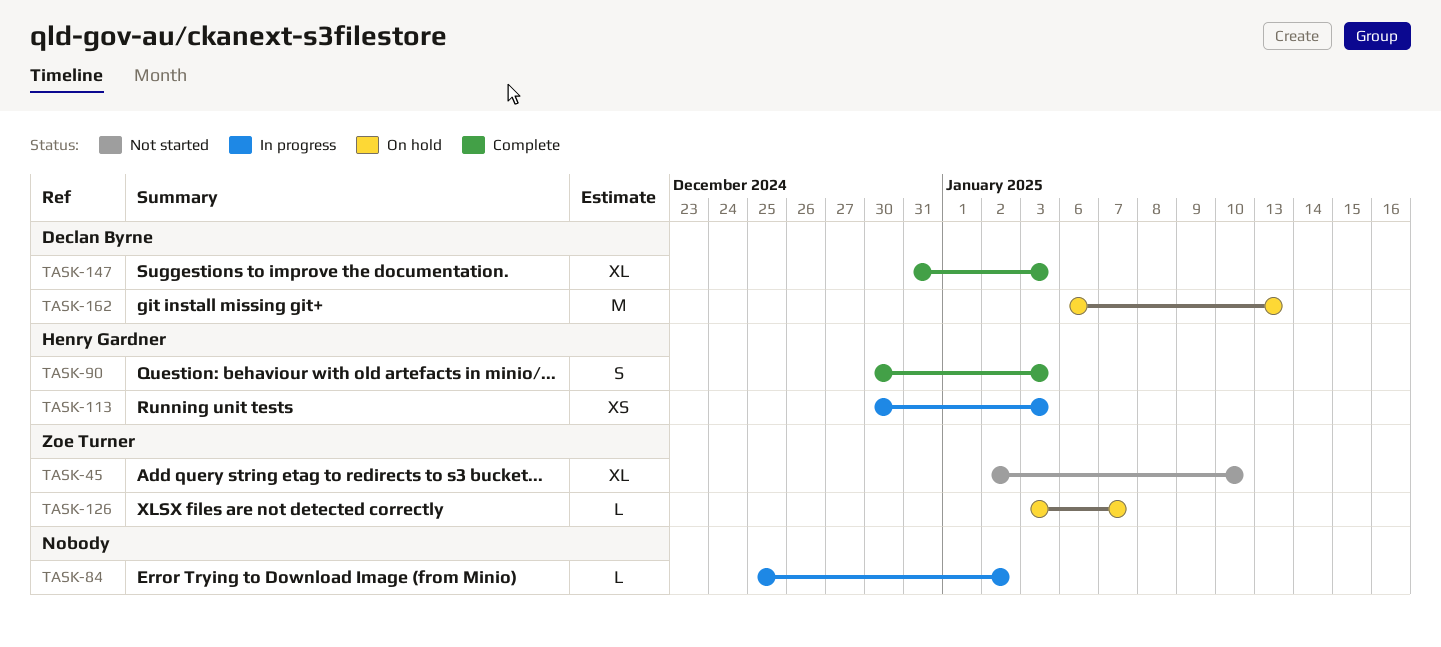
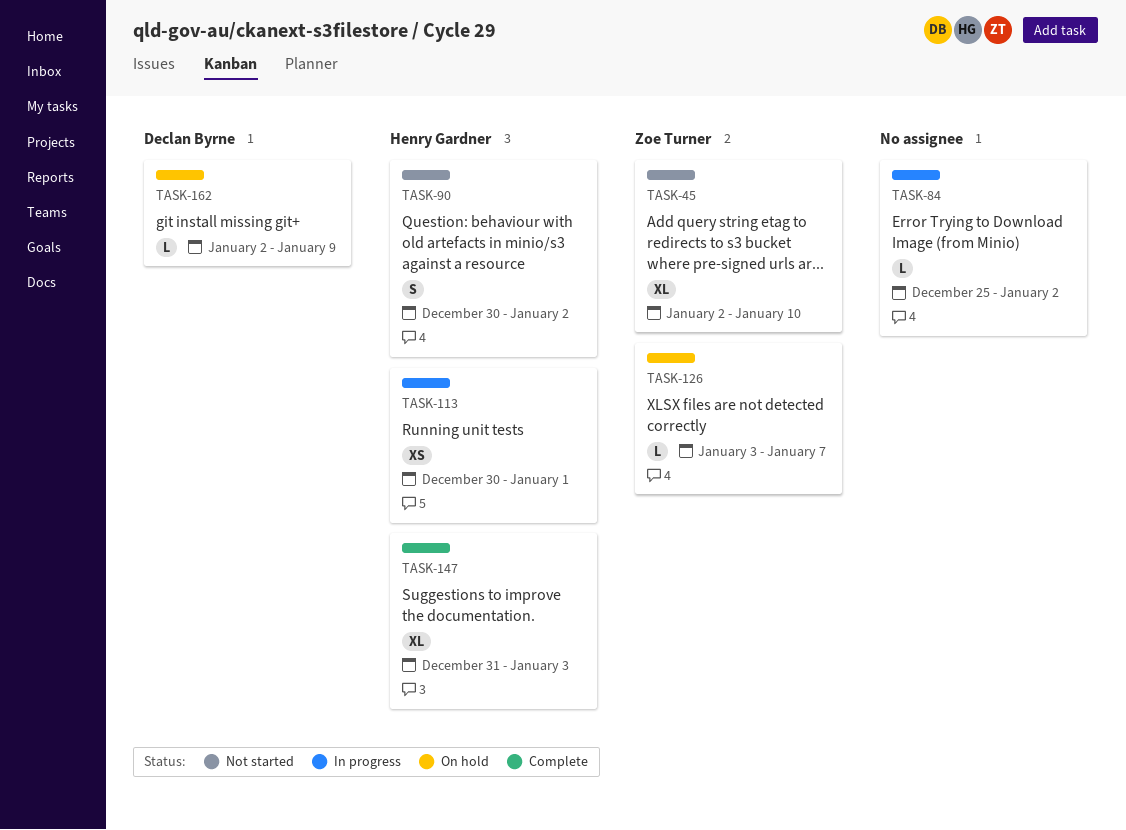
TASK-90, status: Complete -> Not started
TASK-90, due: Jan 3 -> Jan 2
TASK-113, due: Jan 3 -> Jan 1
TASK-147, owner: Declan Byrne -> Henry Gardner
TASK-162, estimate: M -> L
TASK-162, start: Jan 6 -> Jan 2
TASK-162, due: Jan 13 -> Jan 9

